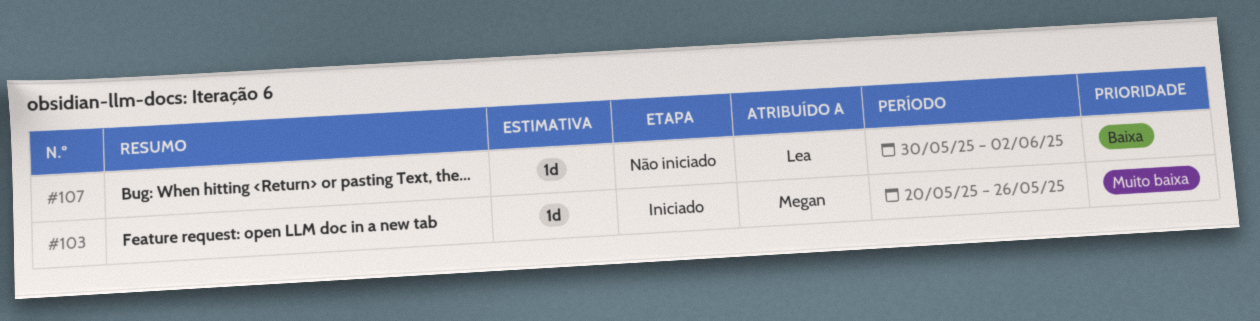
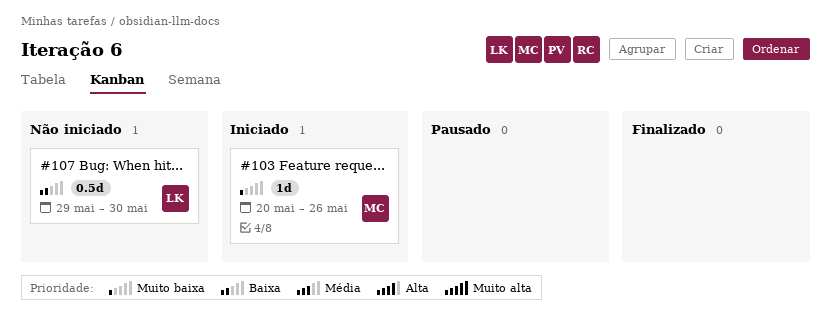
#107, estimate: 1d -> 0.5d
#107, start: May 30 -> May 29
#107, due: Jun 2 -> May 30

